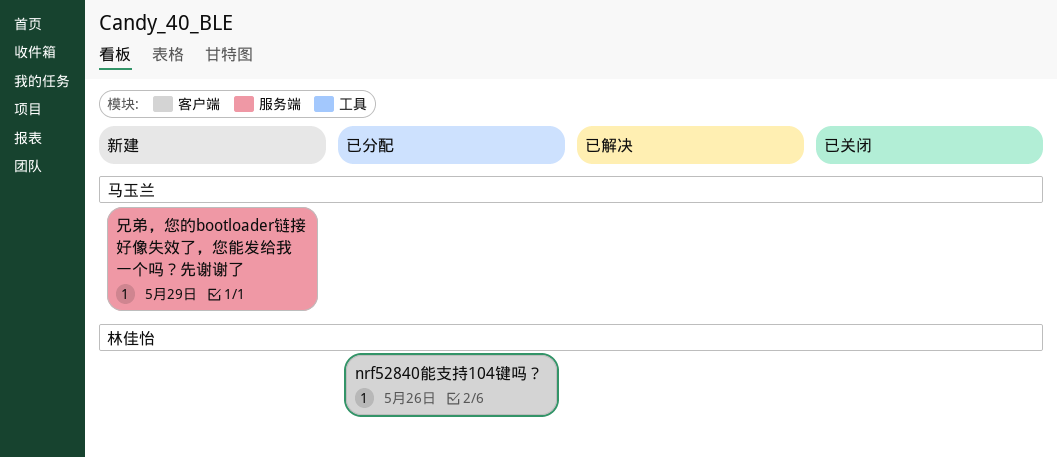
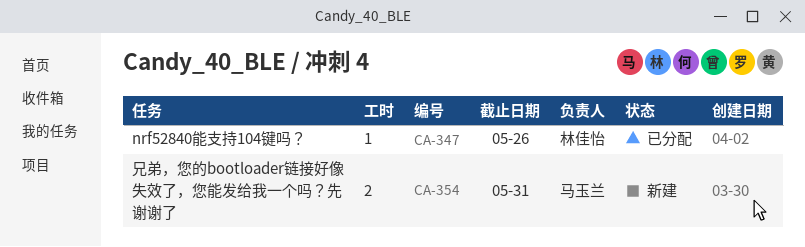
兄弟，您的bootloader链接好像失效了，您能发给我一个吗？先谢谢了, estimate: 1 -> 2
兄弟，您的bootloader链接好像失效了，您能发给我一个吗？先谢谢了, due: May 29 -> May 31

